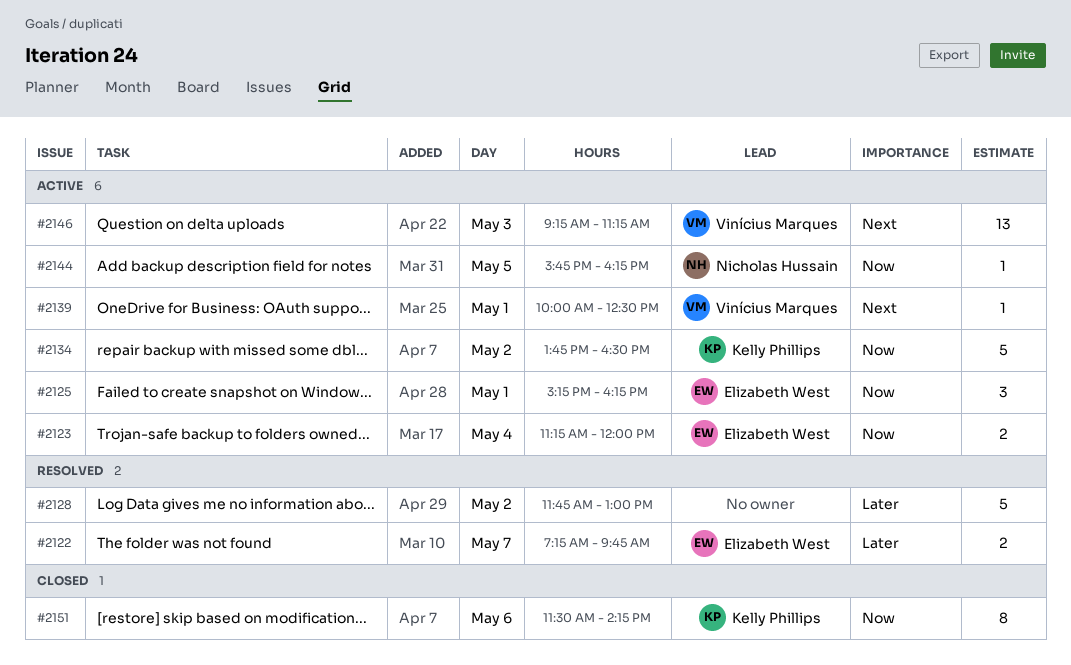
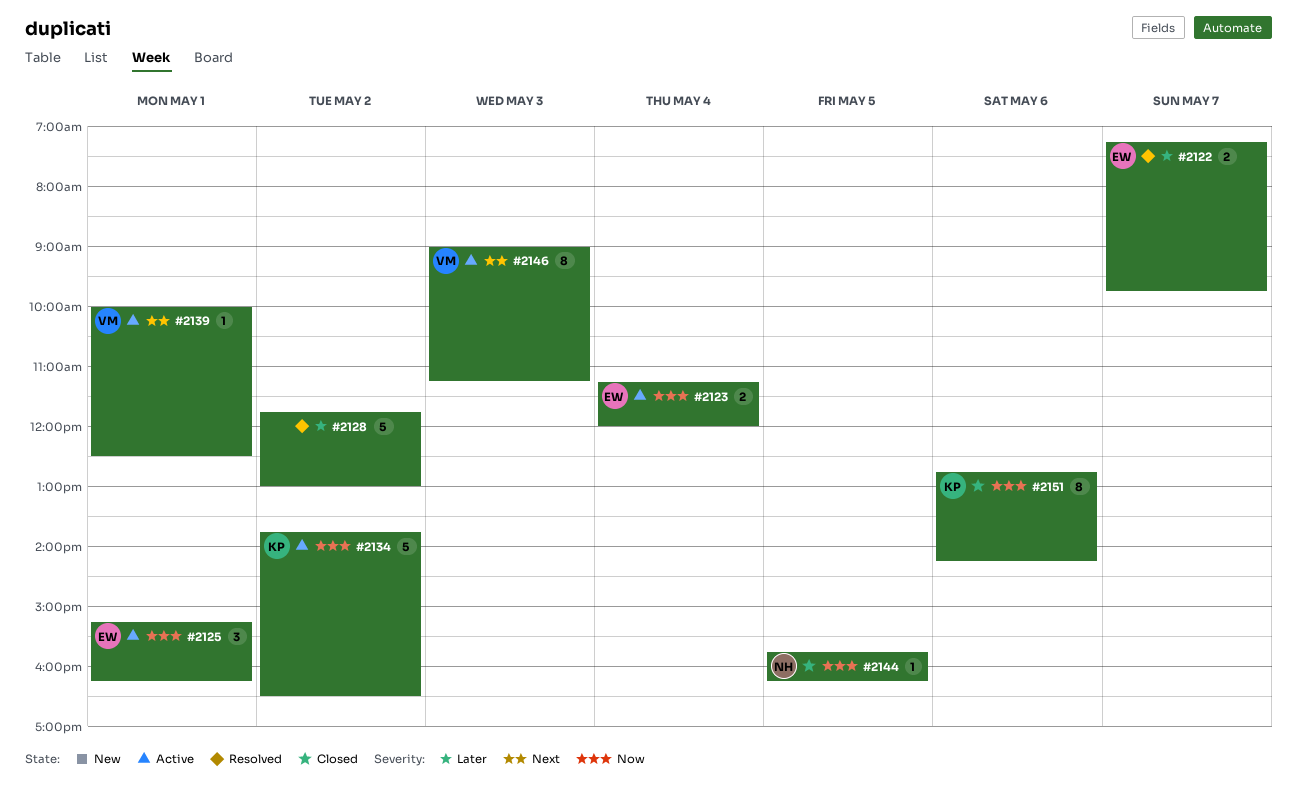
#2144, status: Active -> Closed
#2146, estimate: 13 -> 8
#2146, begins: 09:15 -> 09:00
#2151, begins: 11:30 -> 12:45

